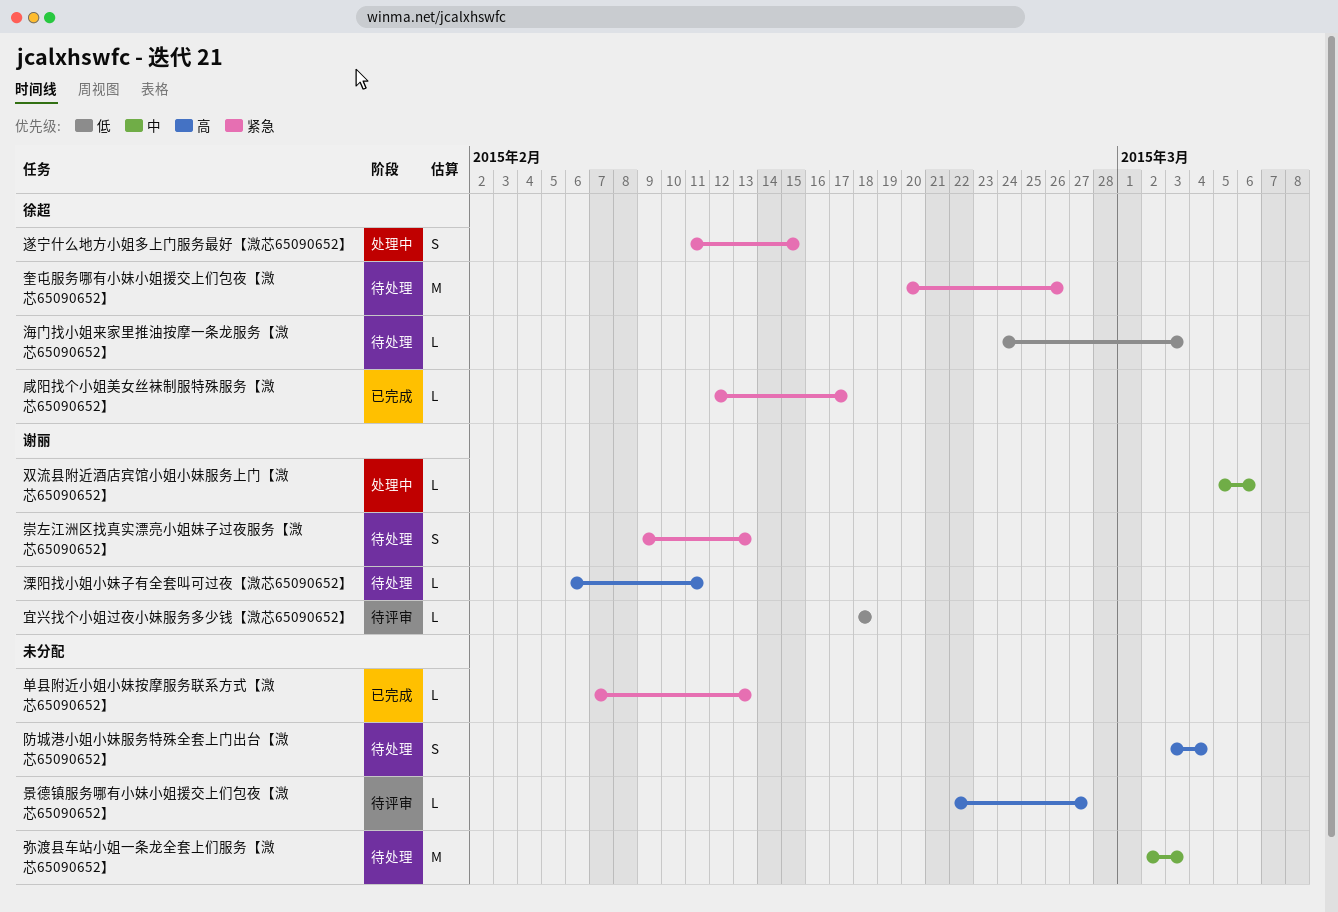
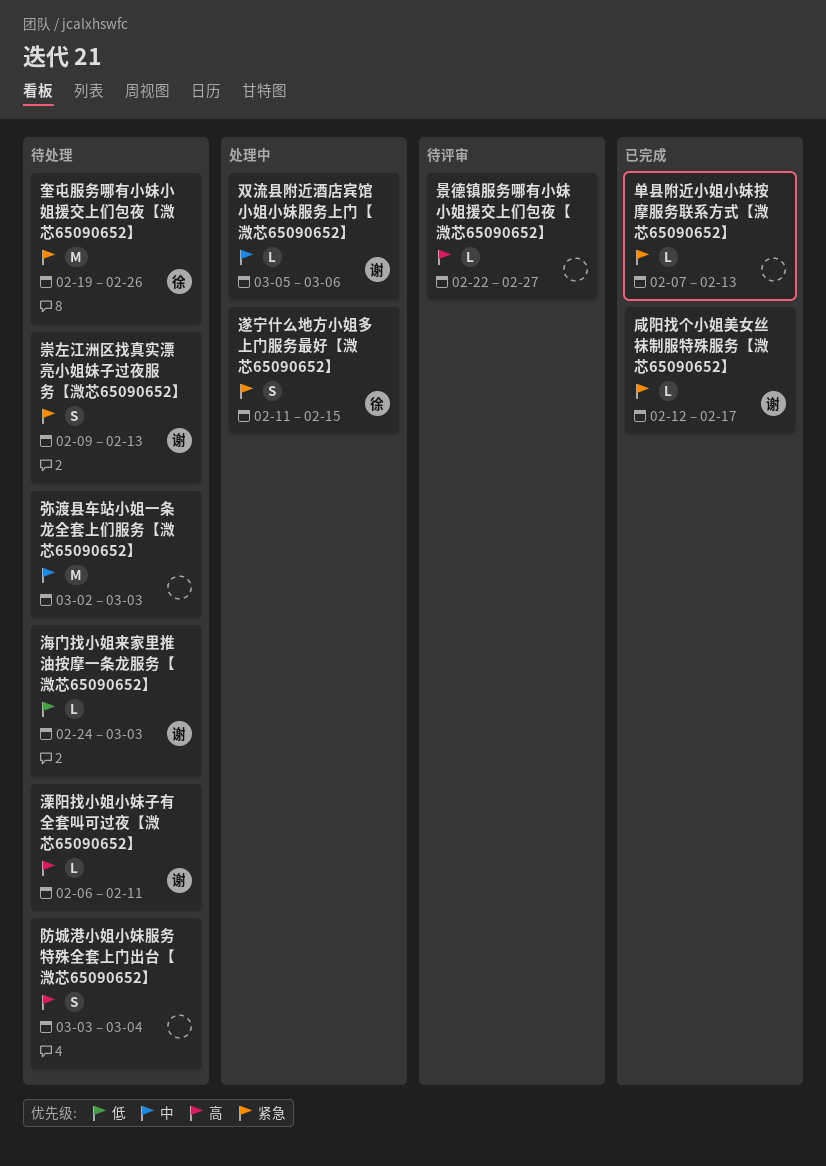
咸阳找个小姐美女丝袜制服特殊服务【溦芯65090652】, owner: 徐超 -> 谢丽
奎屯服务哪有小妹小姐援交上们包夜【溦芯65090652】, start: Feb 20 -> Feb 19
宜兴找个小姐过夜小妹服务多少钱【溦芯65090652】: present -> none
海门找小姐来家里推油按摩一条龙服务【溦芯65090652】, owner: 徐超 -> 谢丽

